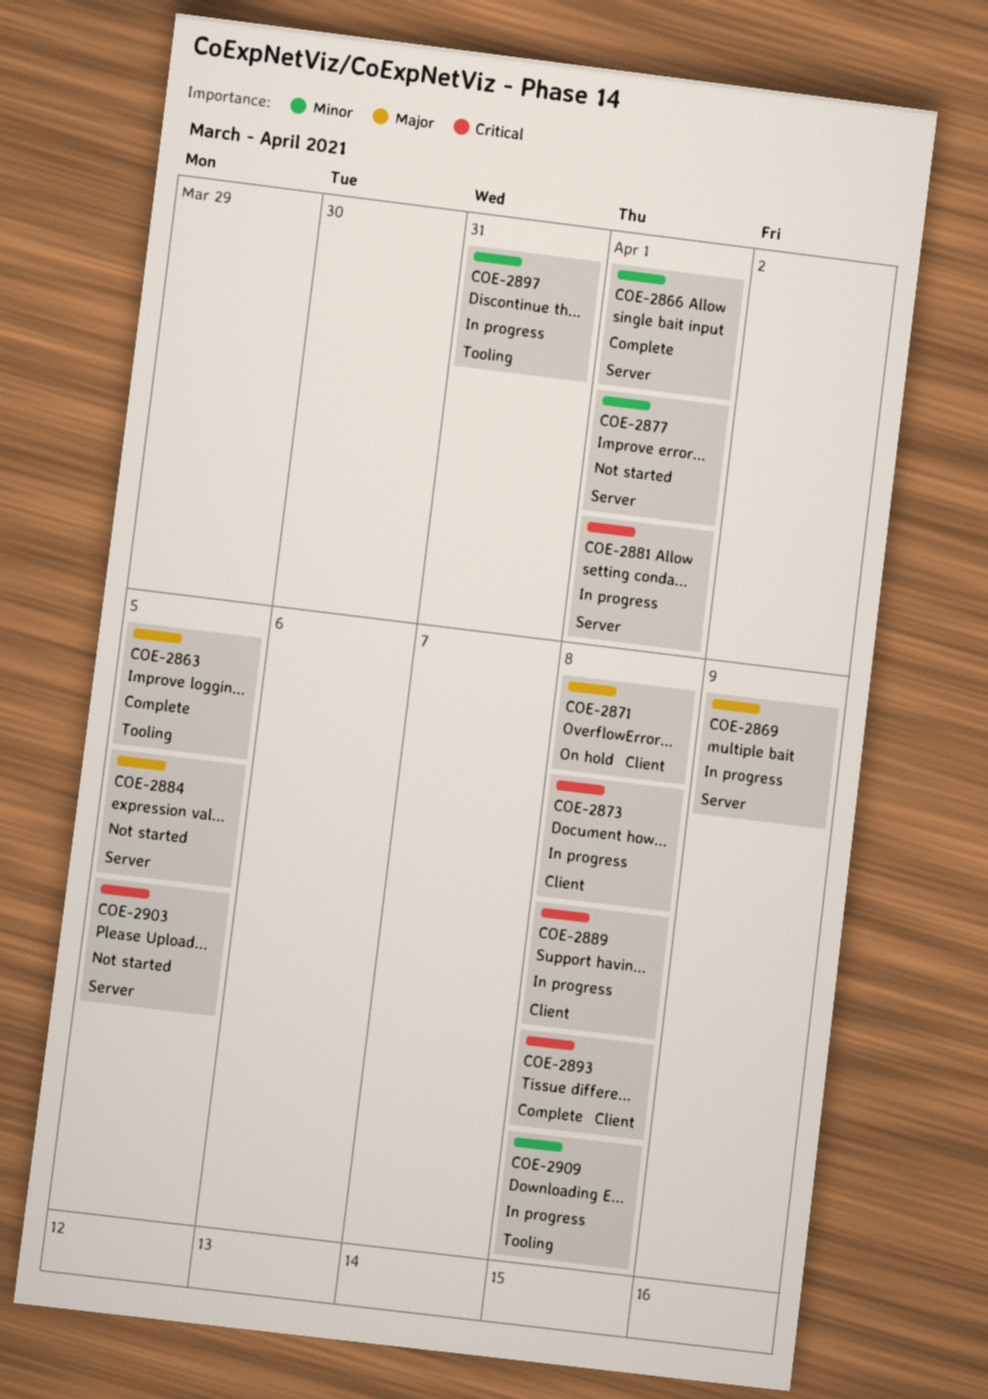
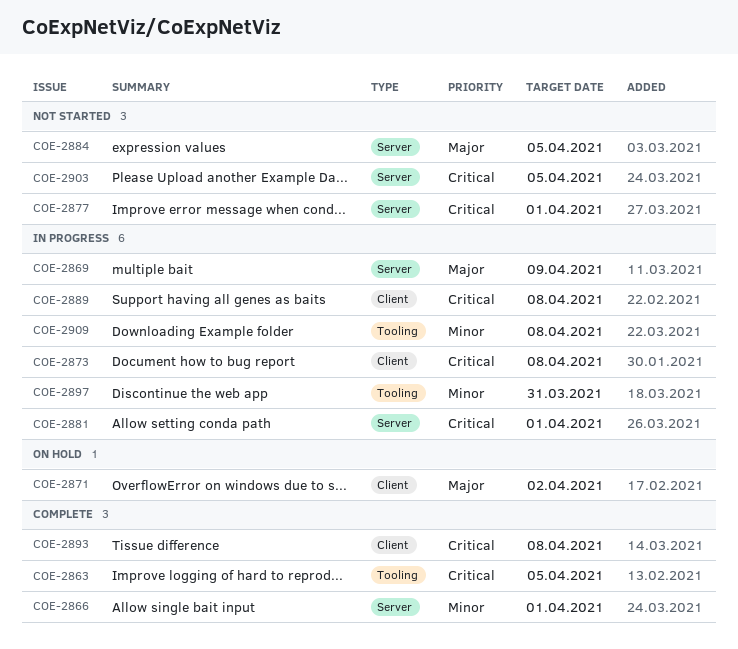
COE-2863, priority: Major -> Critical
COE-2871, due: Apr 8 -> Apr 2
COE-2877, priority: Minor -> Critical

